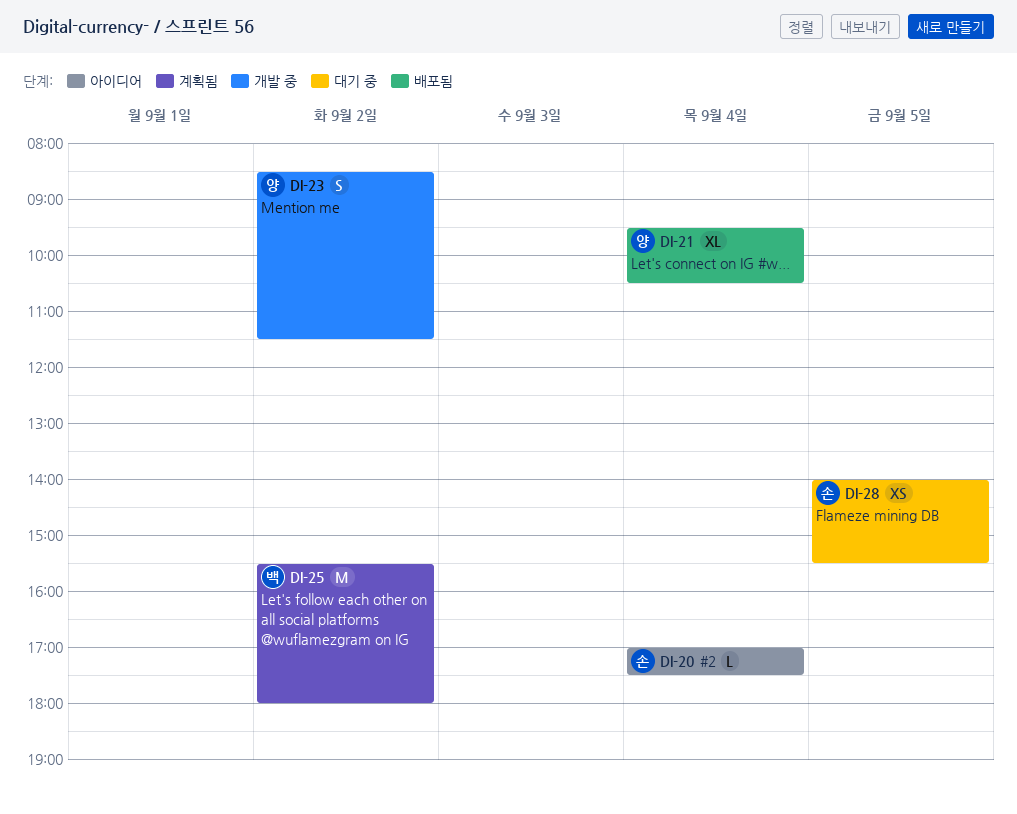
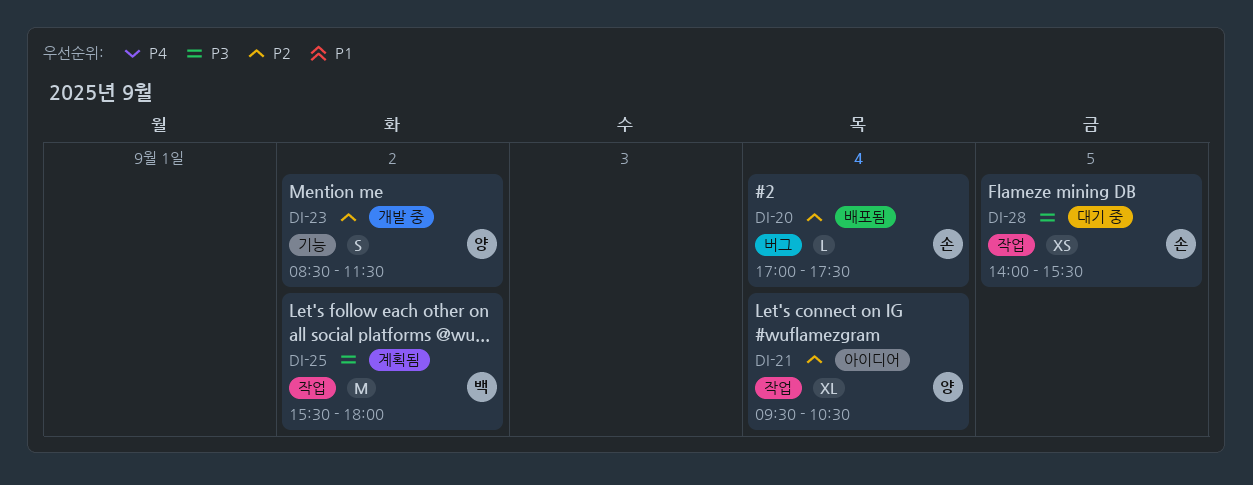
DI-20, status: 아이디어 -> 배포됨
DI-21, status: 배포됨 -> 아이디어

